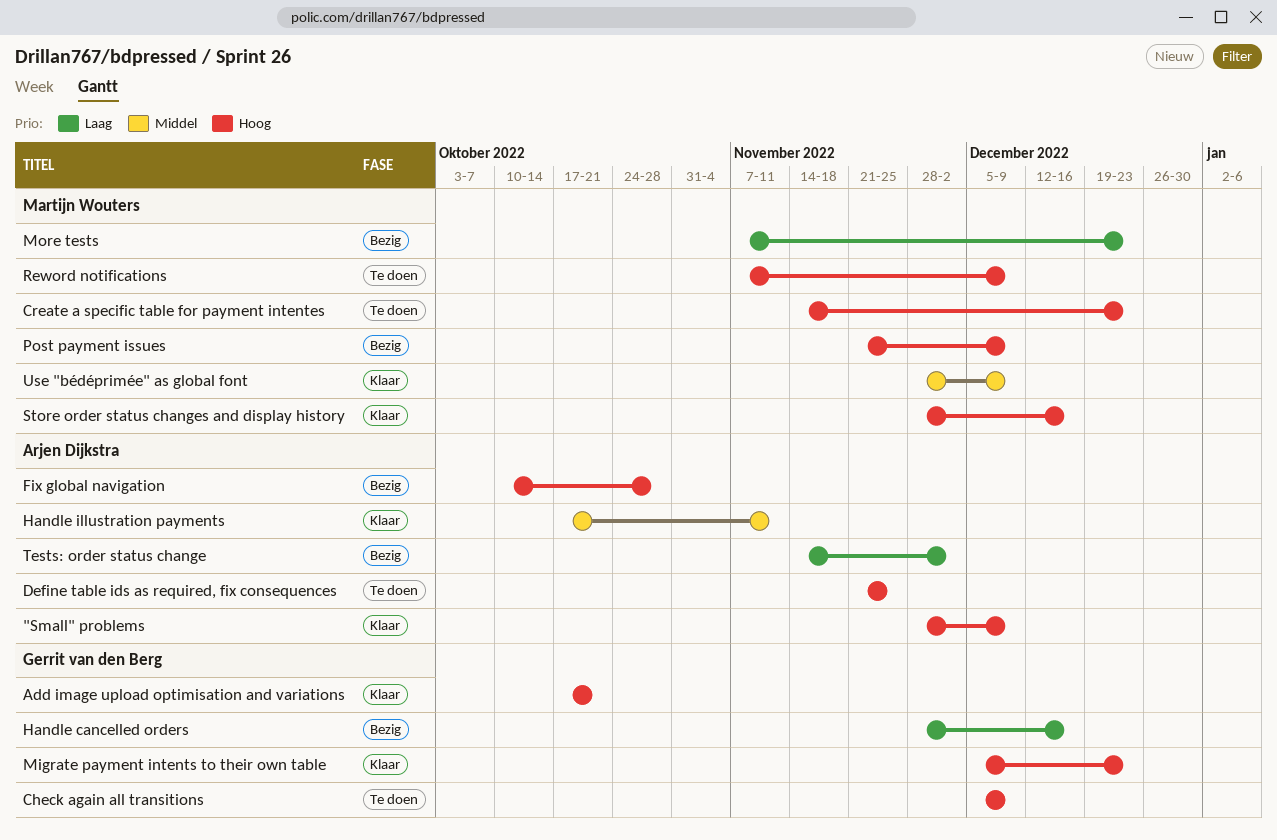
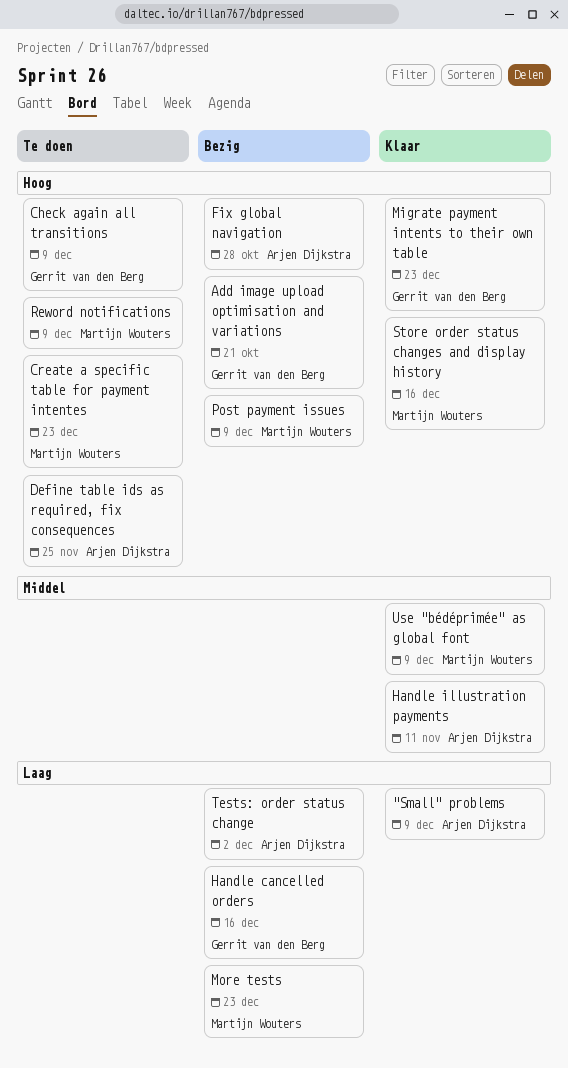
"Small" problems, priority: Hoog -> Laag
Add image upload optimisation and variations, status: Klaar -> Bezig

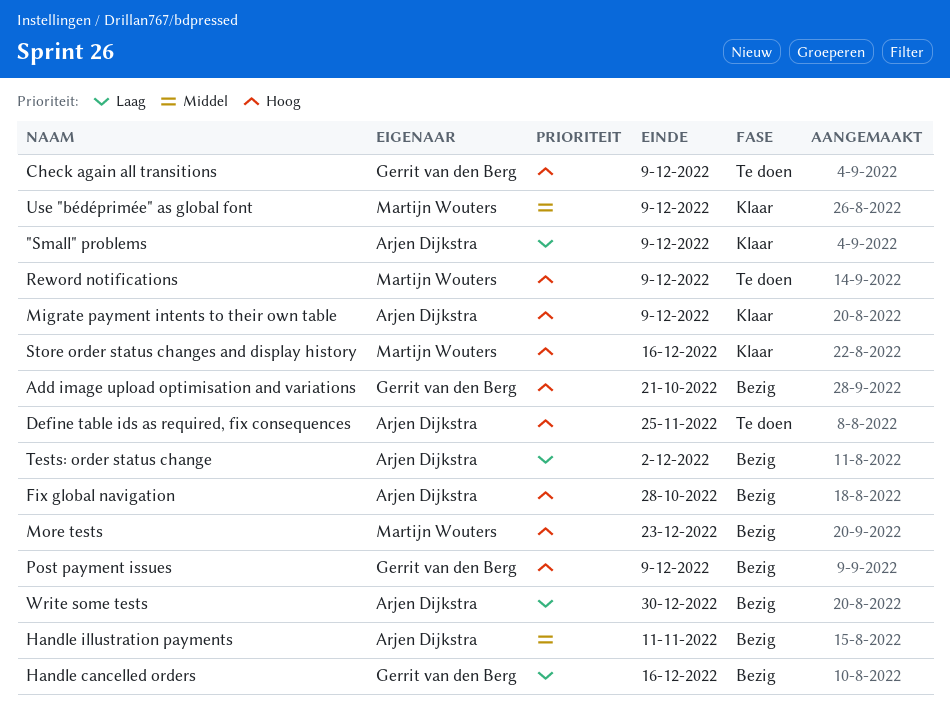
Create a specific table for payment intentes: present -> none
Handle illustration payments, status: Klaar -> Bezig
Migrate payment intents to their own table, owner: Gerrit van den Berg -> Arjen Dijkstra
Migrate payment intents to their own table, due: Dec 23 -> Dec 9
More tests, priority: Laag -> Hoog
Post payment issues, owner: Martijn Wouters -> Gerrit van den Berg
Write some tests: none -> present

